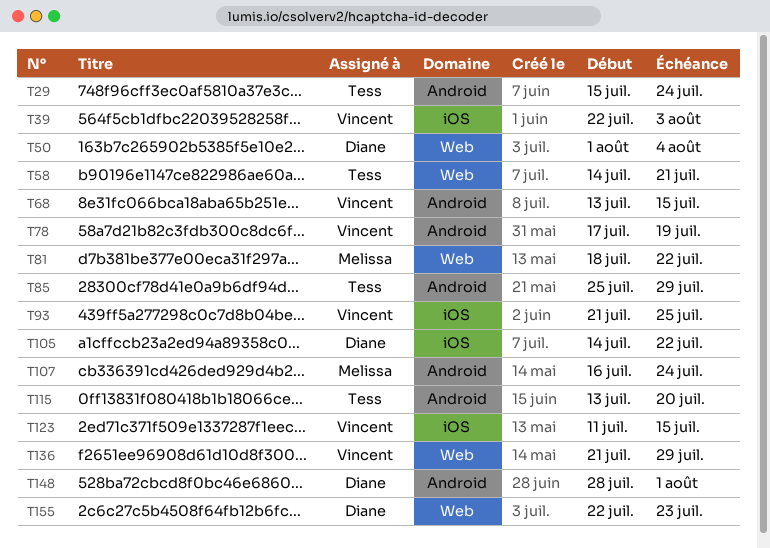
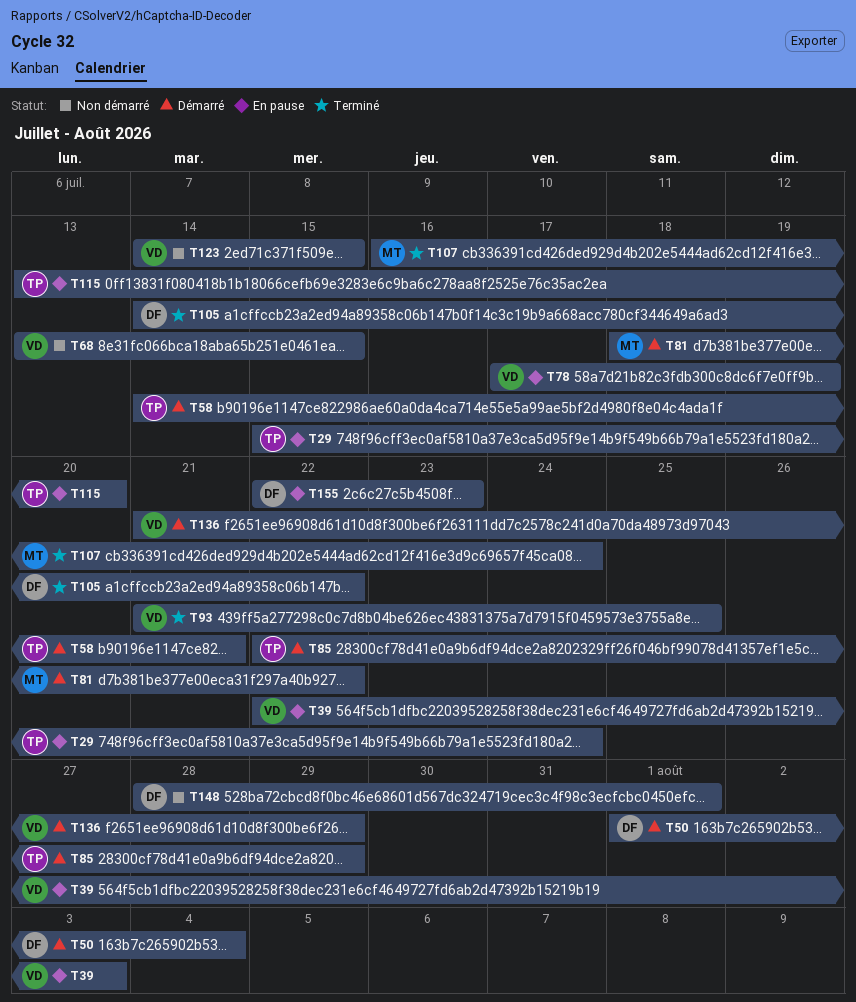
T85, start: Jul 25 -> Jul 22
T123, start: Jul 11 -> Jul 14

